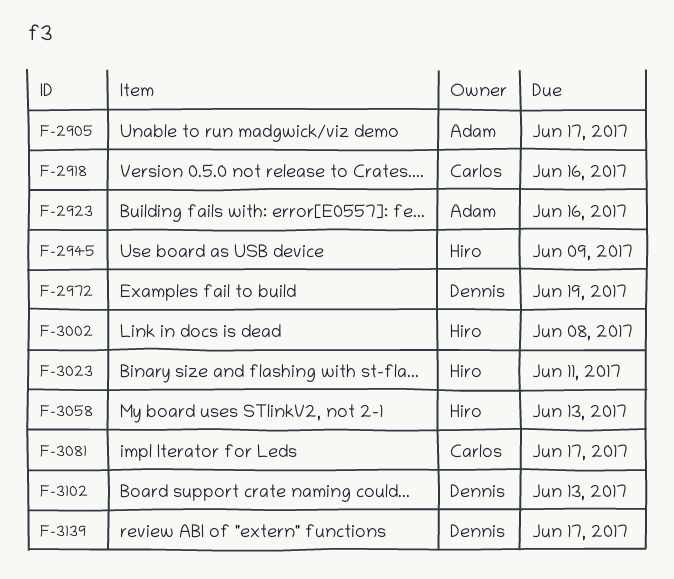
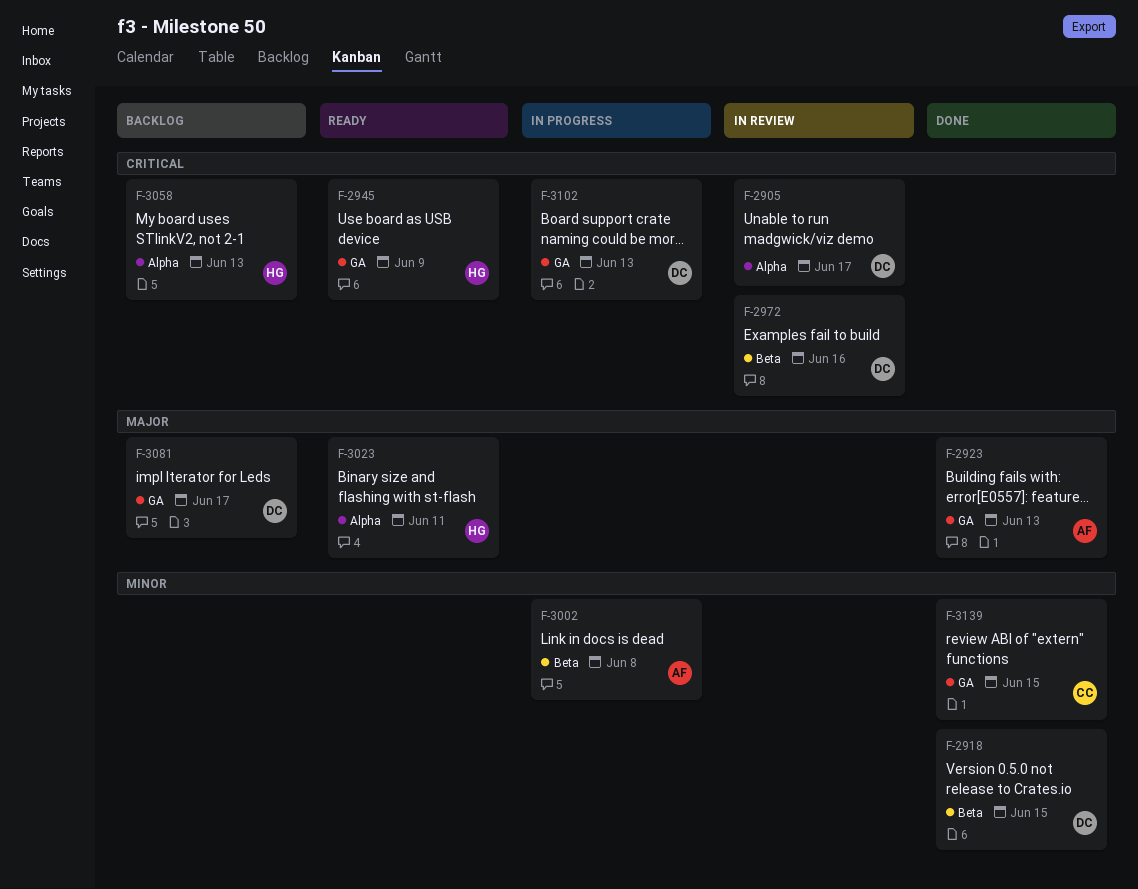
F-2905, owner: Adam -> Dennis
F-2918, owner: Carlos -> Dennis
F-2918, due: Jun 16 -> Jun 15
F-2923, due: Jun 16 -> Jun 13
F-2972, due: Jun 19 -> Jun 16
F-3002, owner: Hiro -> Adam
F-3081, owner: Carlos -> Dennis
F-3139, owner: Dennis -> Carlos
F-3139, due: Jun 17 -> Jun 15

